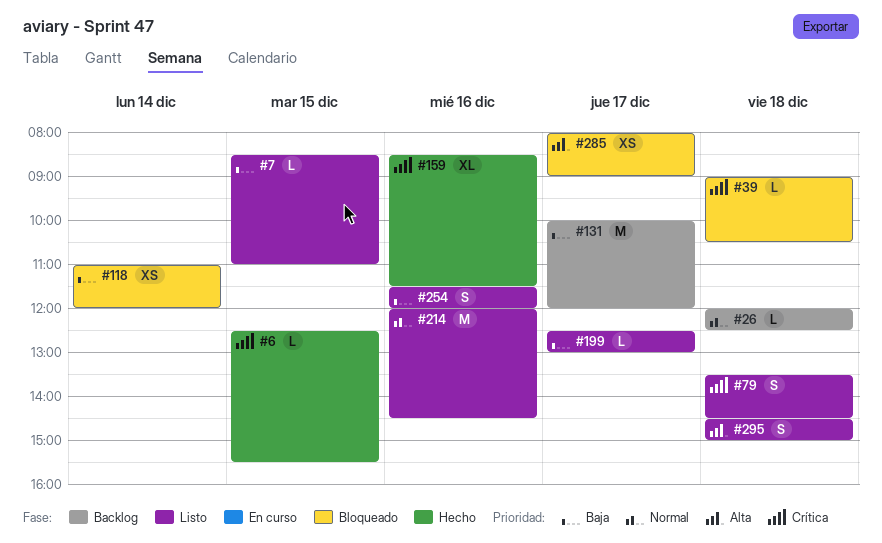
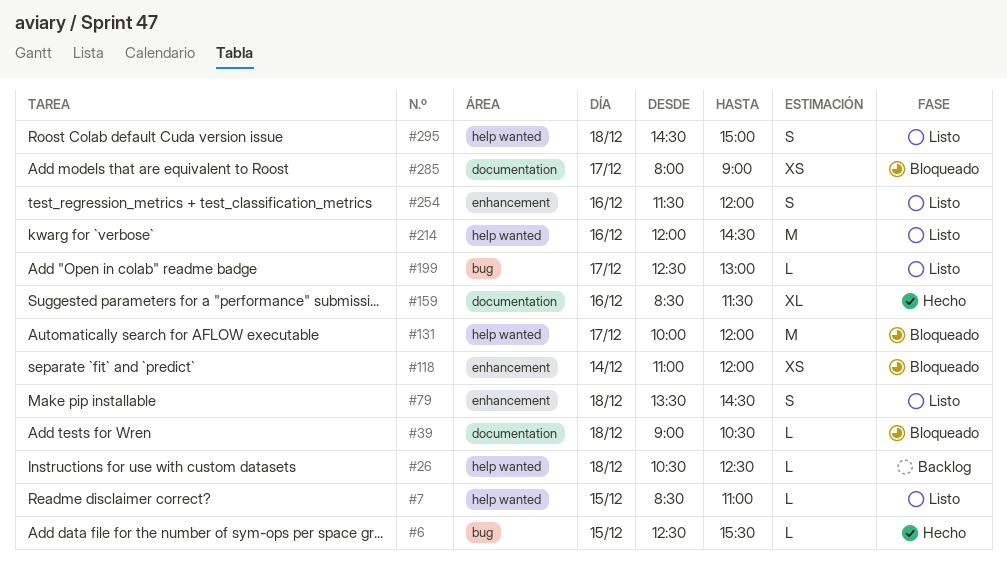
#26, begins: 12:00 -> 10:30
#131, status: Backlog -> Bloqueado

